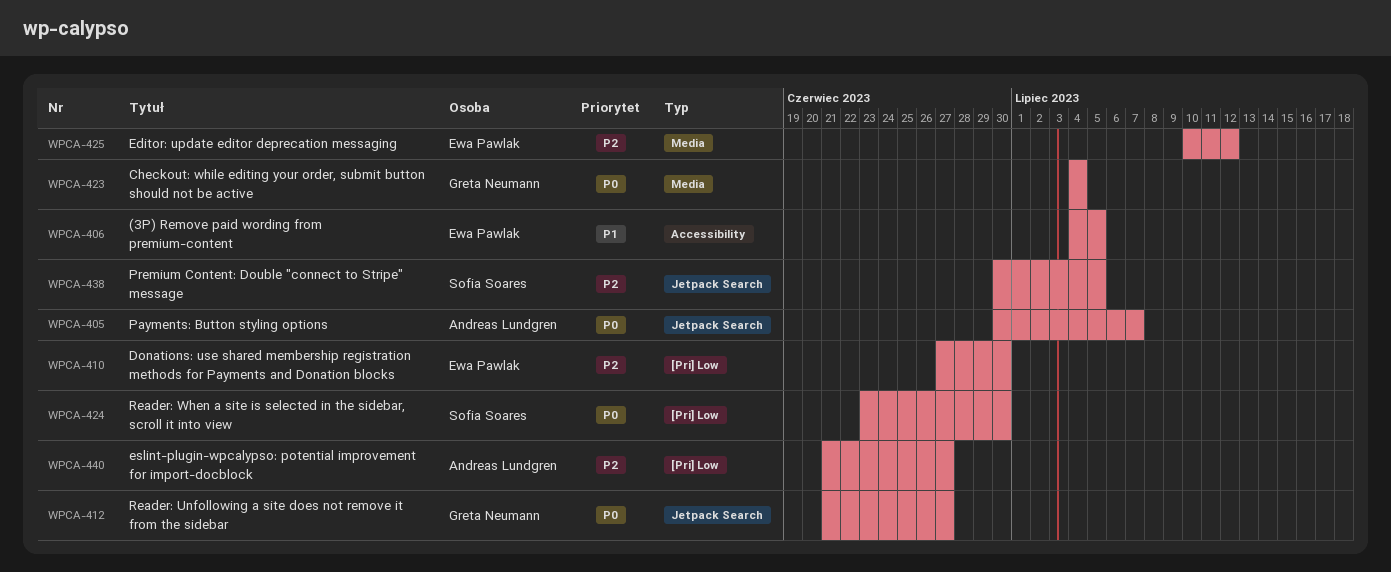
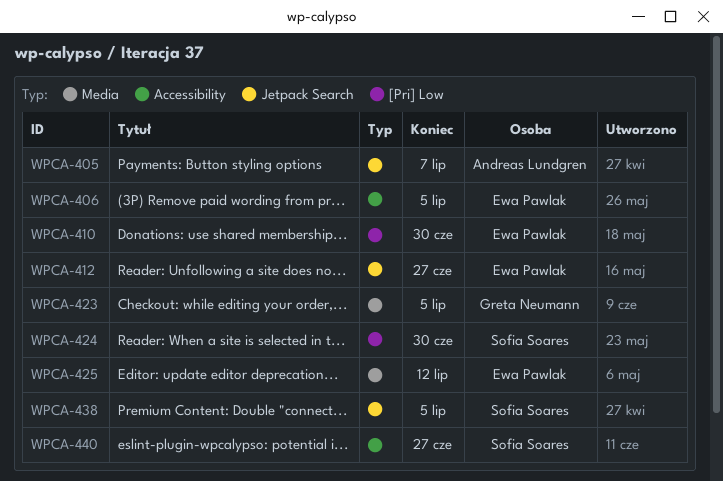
WPCA-412, owner: Greta Neumann -> Ewa Pawlak
WPCA-423, due: Jul 4 -> Jul 5
WPCA-440, owner: Andreas Lundgren -> Sofia Soares
WPCA-440, label: [Pri] Low -> Accessibility

